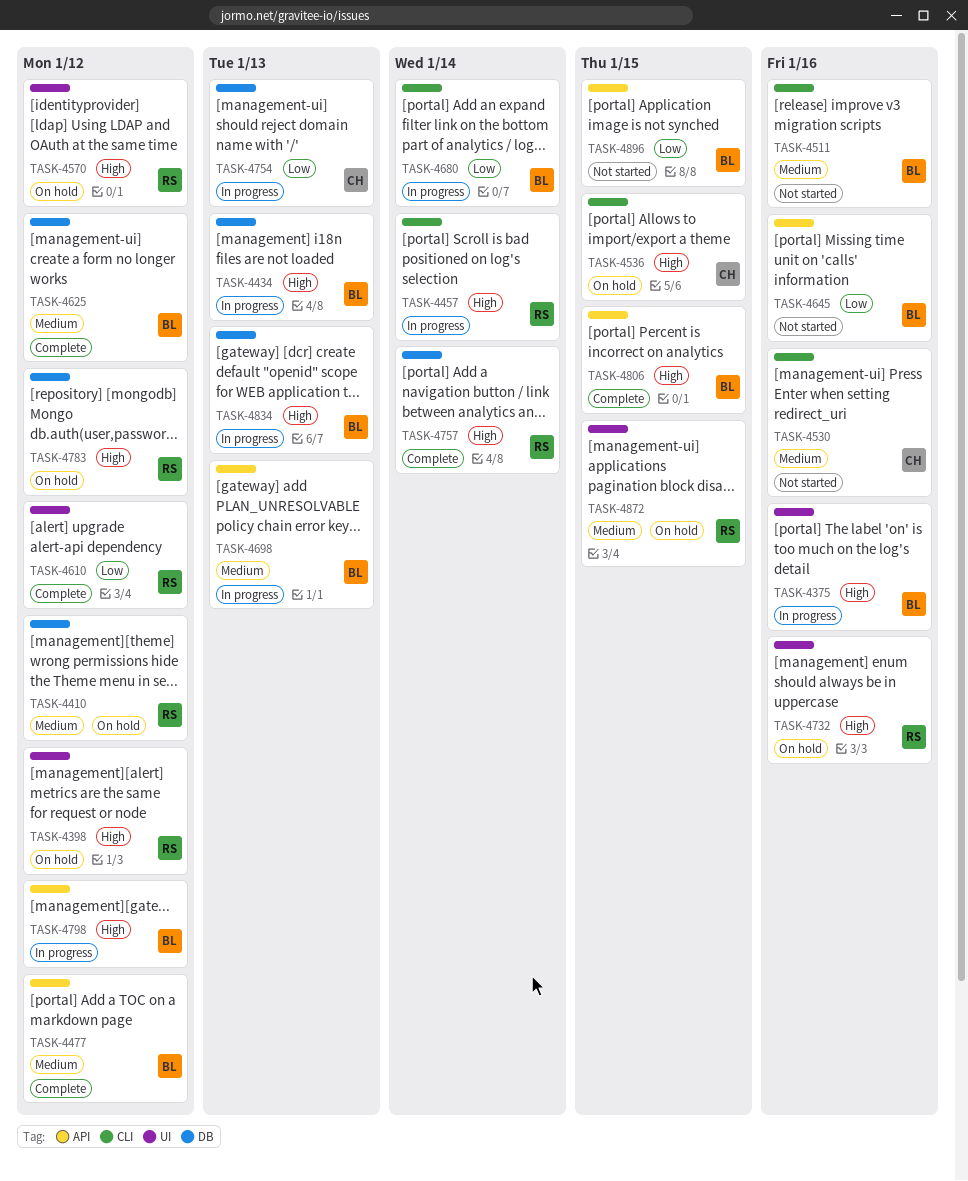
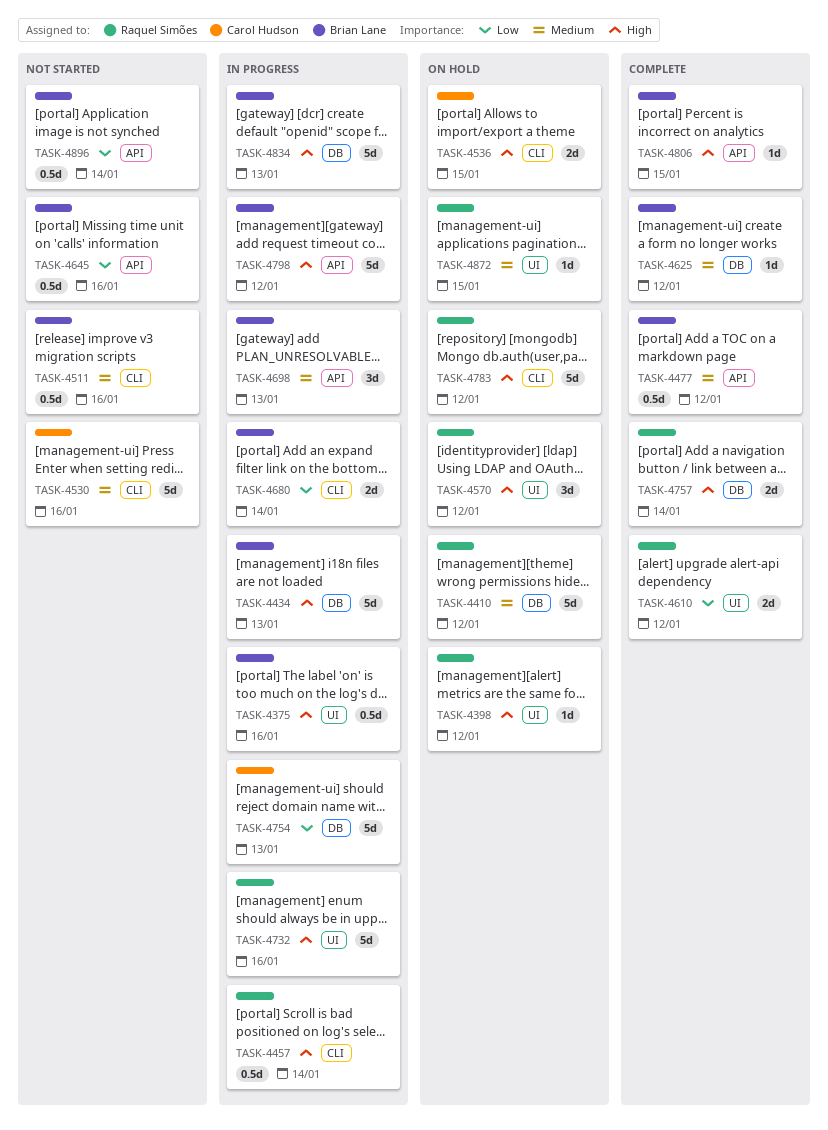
TASK-4732, status: On hold -> In progress
TASK-4783, label: DB -> CLI
TASK-4896, due: Jan 15 -> Jan 14

